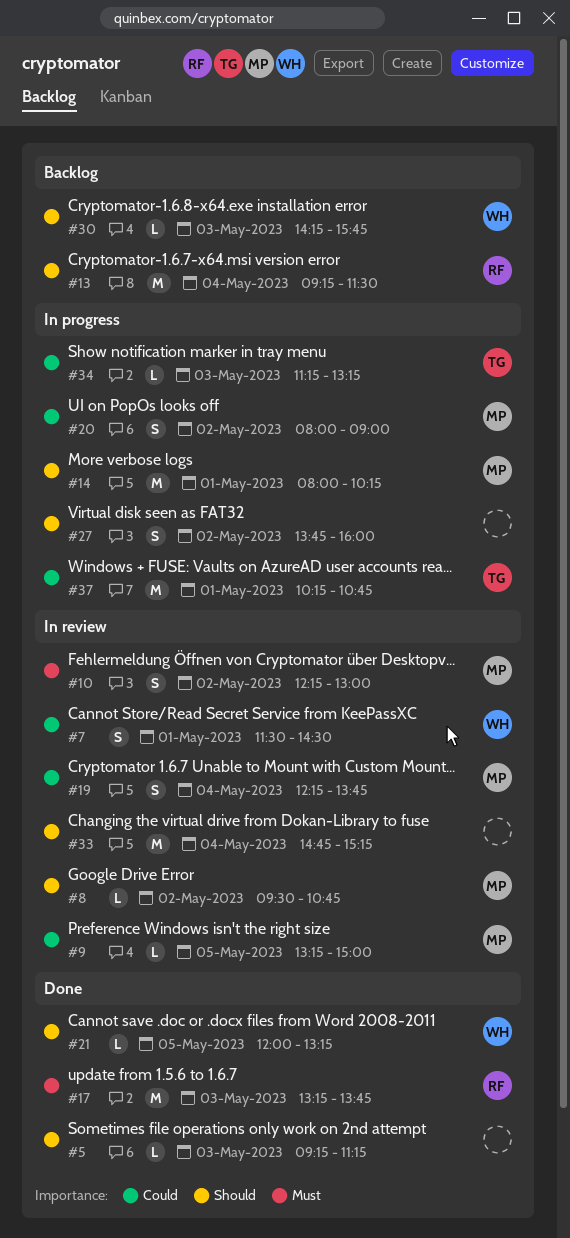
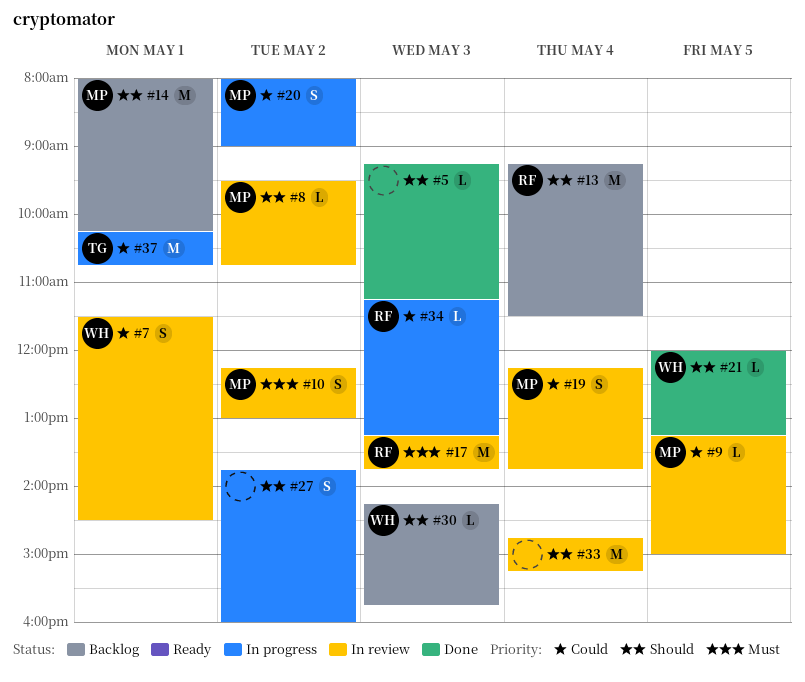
#14, status: In progress -> Backlog
#17, status: Done -> In review
#34, owner: TG -> RF

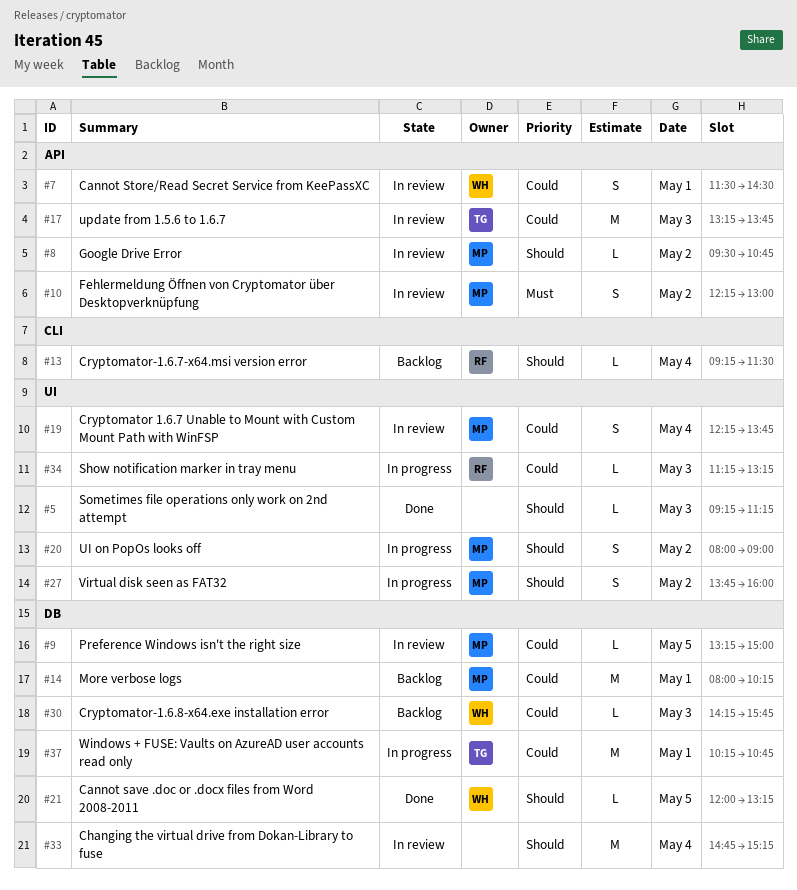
#13, estimate: M -> L
#14, priority: Should -> Could
#17, owner: RF -> TG
#17, priority: Must -> Could
#20, priority: Could -> Should
#27, owner: none -> MP
#30, priority: Should -> Could

